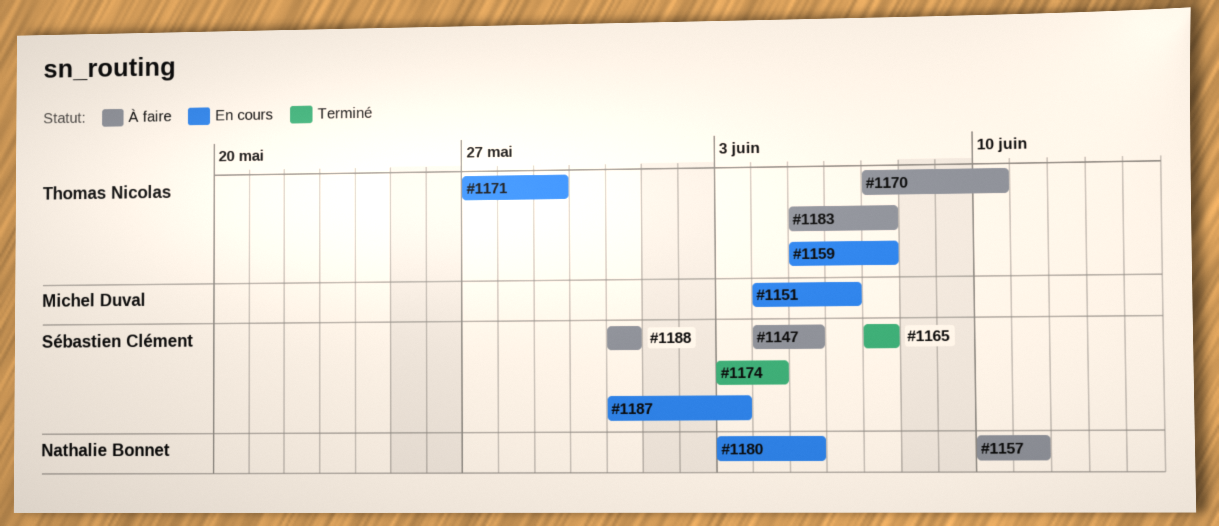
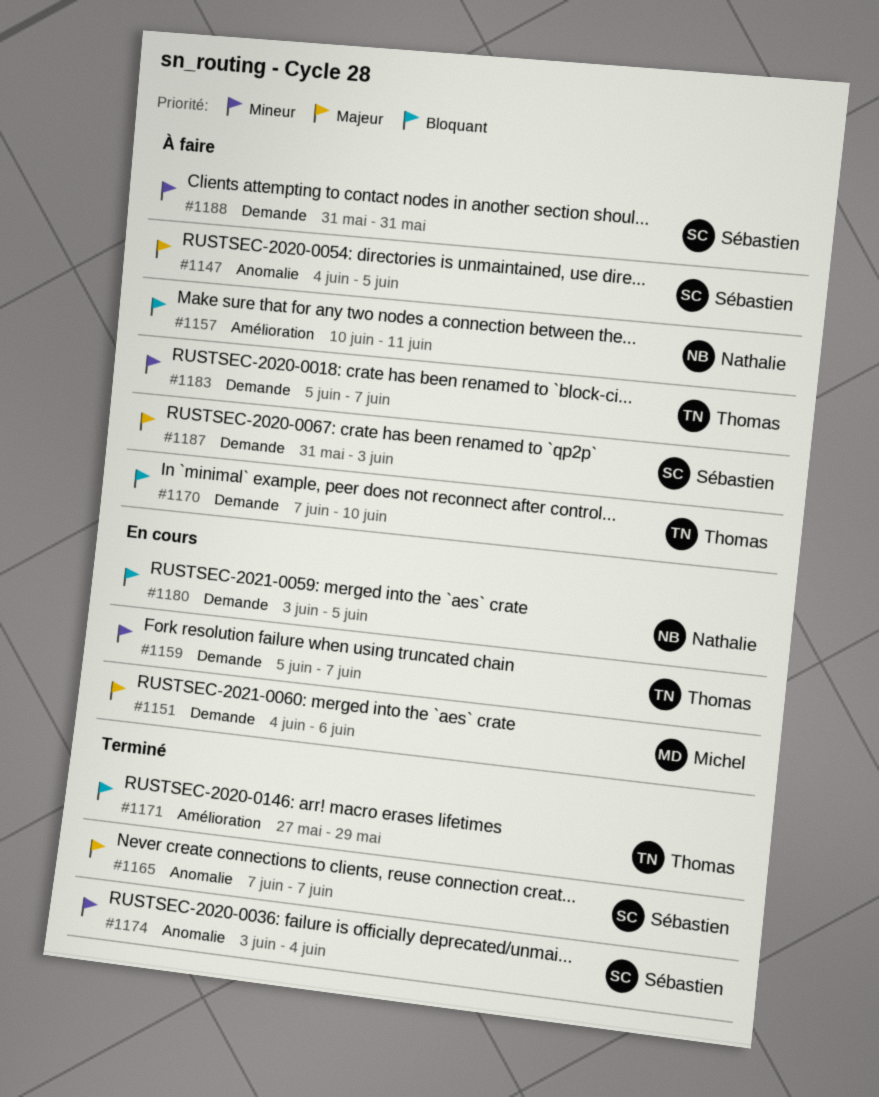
#1171, status: En cours -> Terminé
#1187, status: En cours -> À faire

